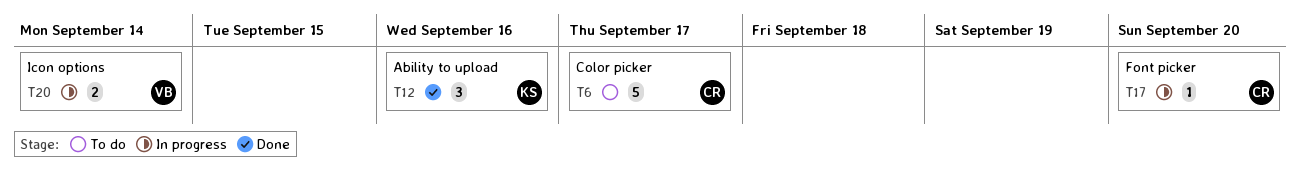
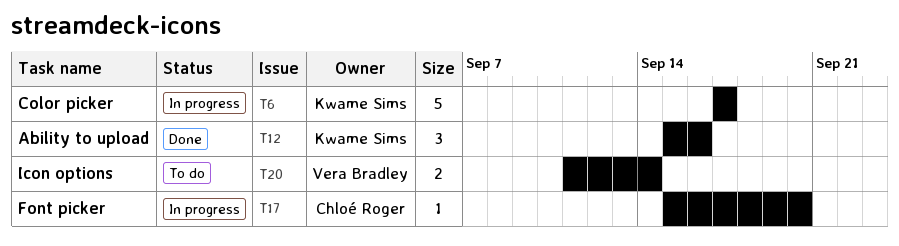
T6, status: To do -> In progress
T6, owner: Chloé Roger -> Kwame Sims
T20, status: In progress -> To do

